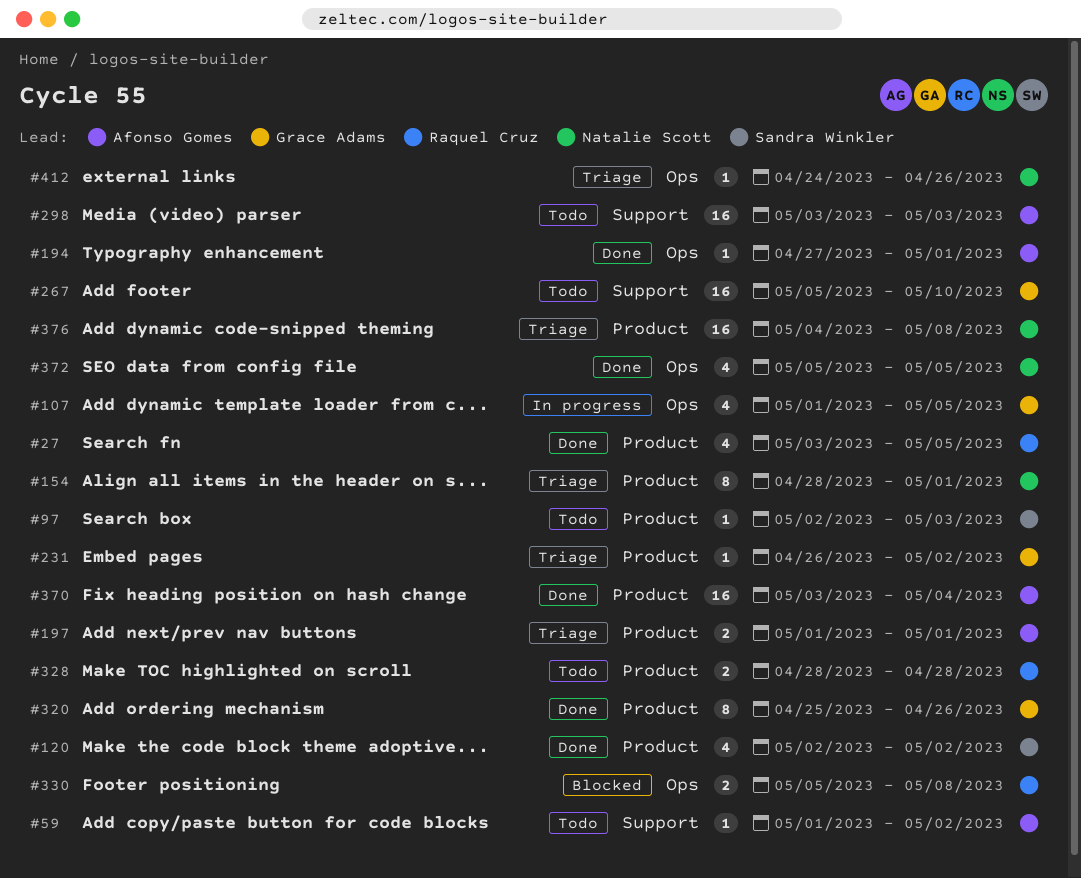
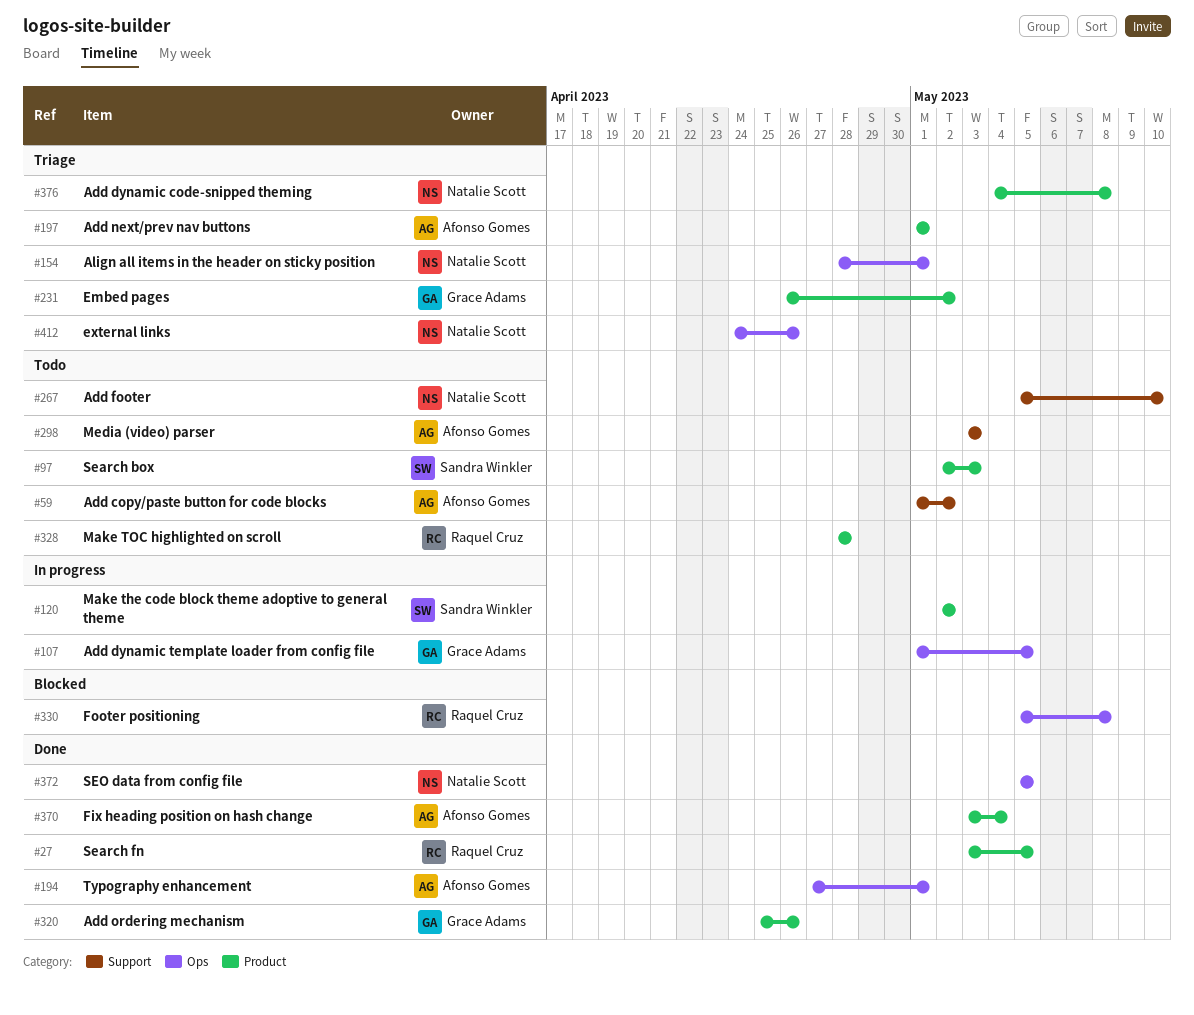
#120, status: Done -> In progress
#154, label: Product -> Ops
#267, owner: Grace Adams -> Natalie Scott

